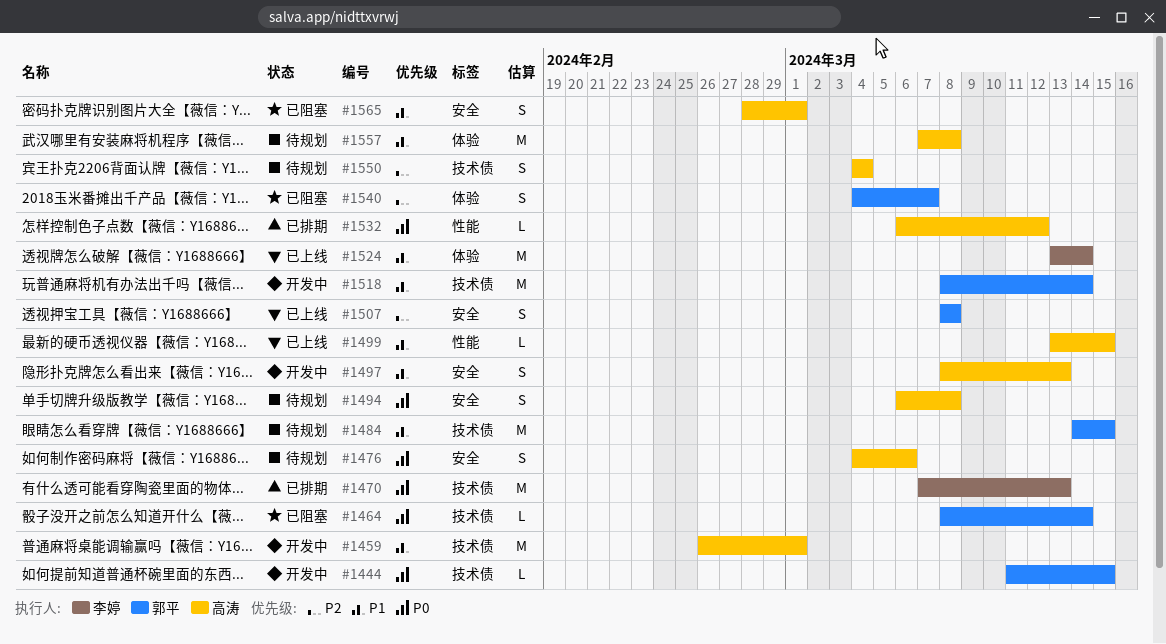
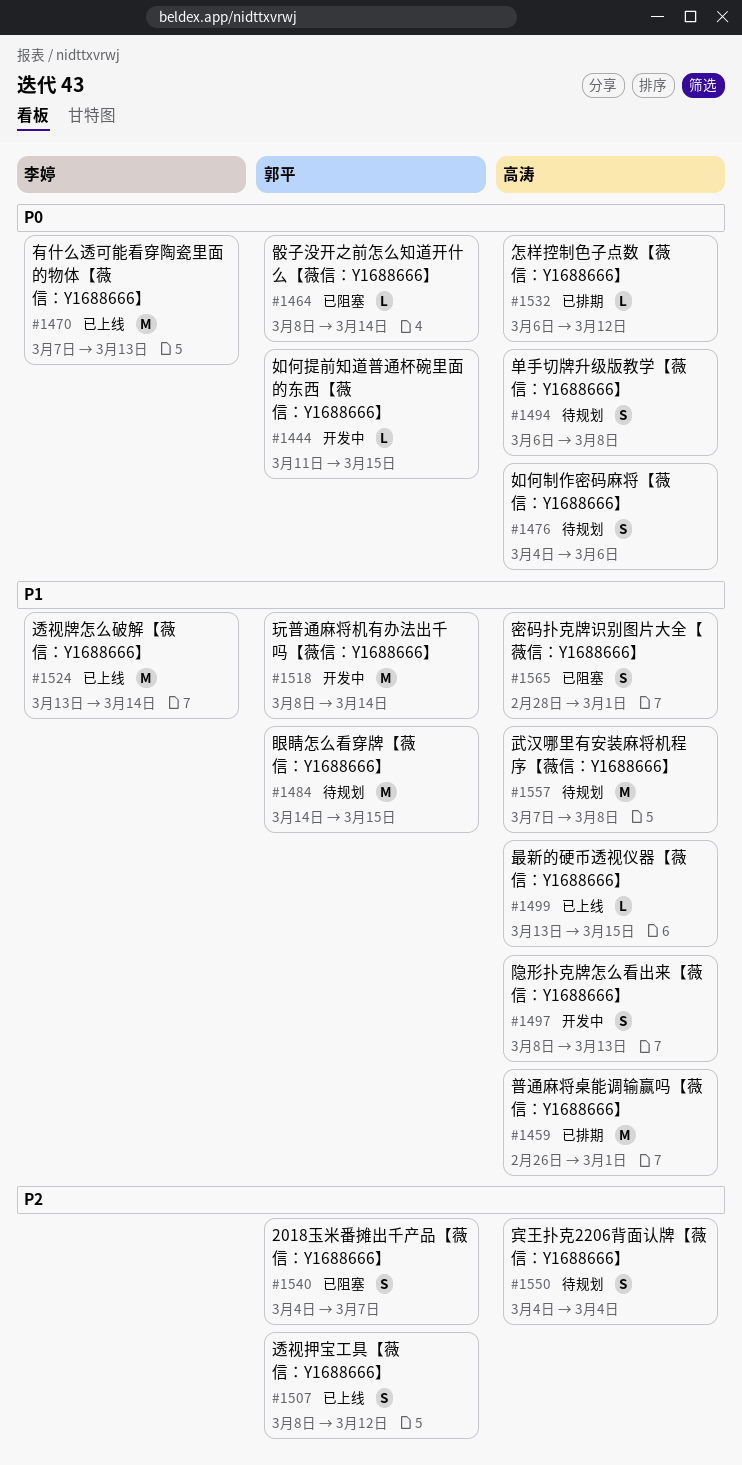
#1459, status: 开发中 -> 已排期
#1470, status: 已排期 -> 已上线
#1507, due: Mar 8 -> Mar 12

